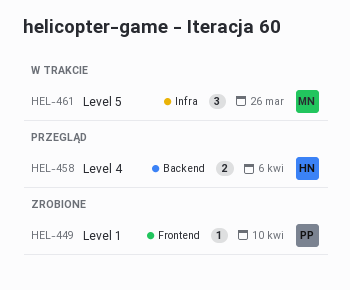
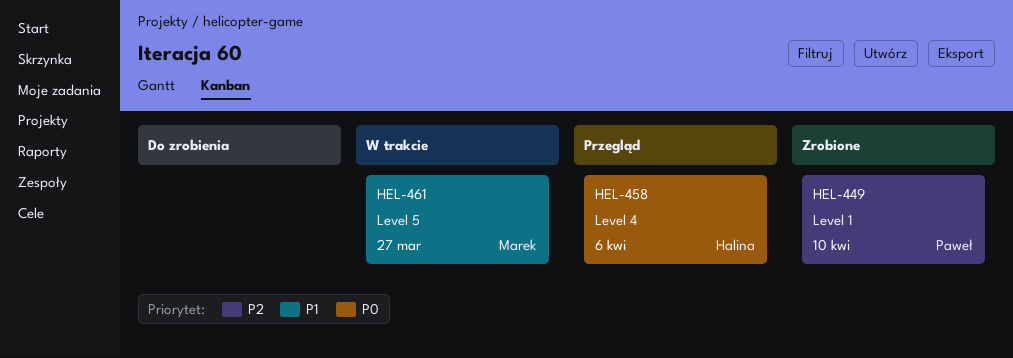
HEL-461, due: Mar 26 -> Mar 27

